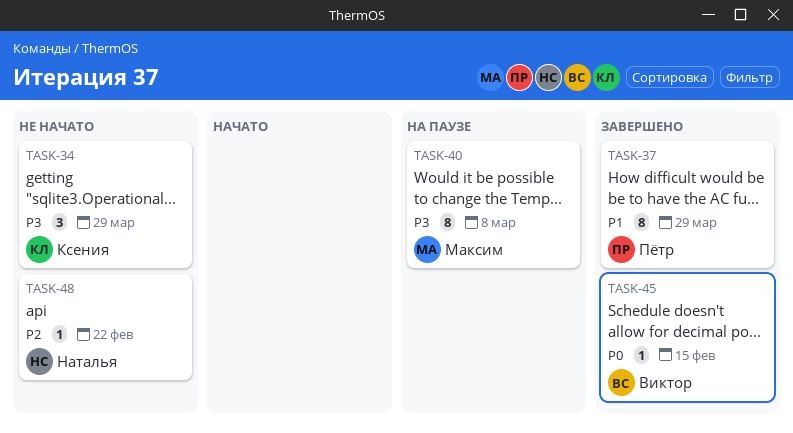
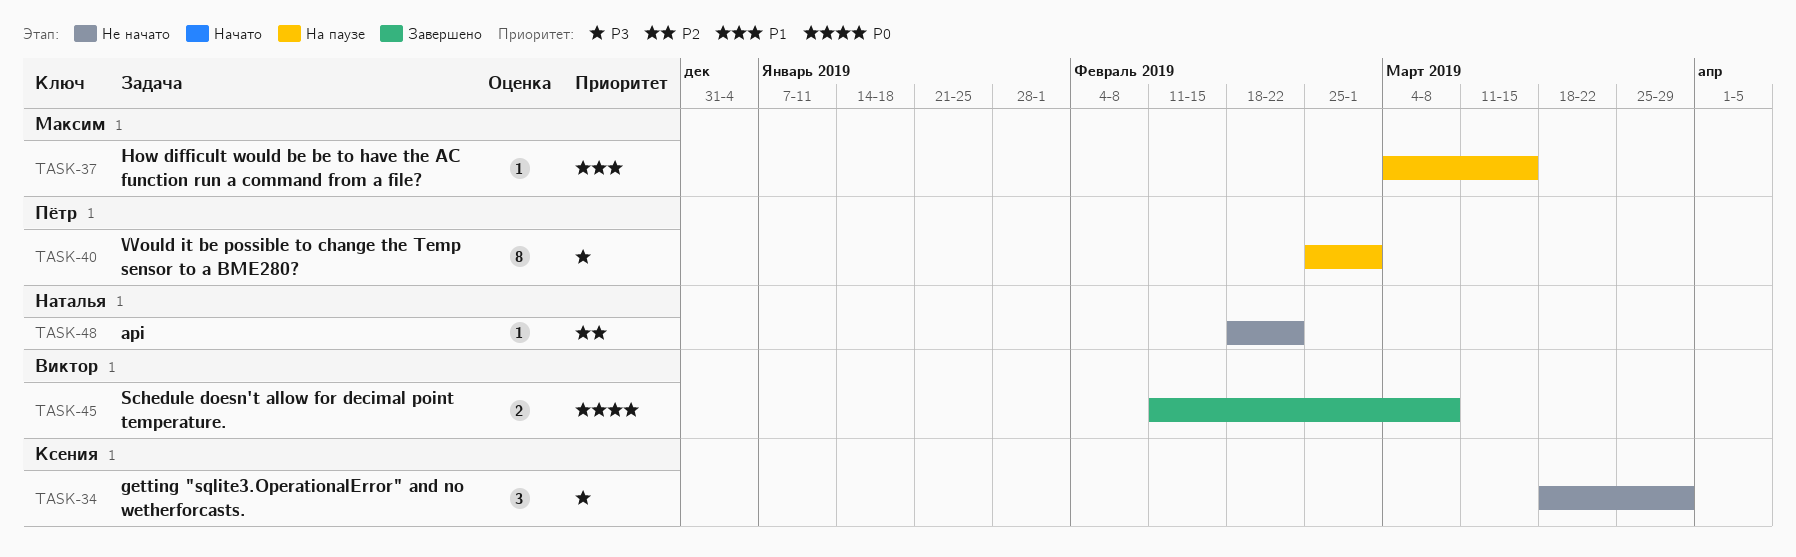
TASK-37, status: Завершено -> На паузе
TASK-37, owner: Пётр -> Максим
TASK-37, estimate: 8 -> 1
TASK-37, due: Mar 29 -> Mar 15
TASK-40, owner: Максим -> Пётр
TASK-40, due: Mar 8 -> Mar 1
TASK-45, estimate: 1 -> 2
TASK-45, due: Feb 15 -> Mar 8

